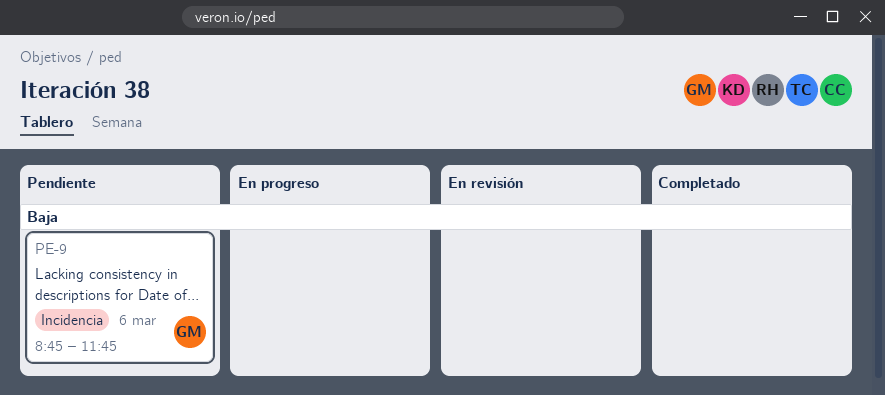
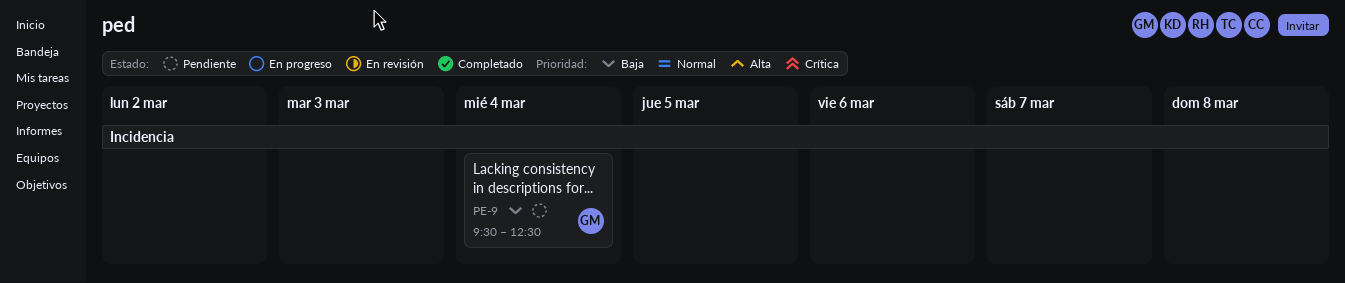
PE-9, day: Mar 6 -> Mar 4
PE-9, begins: 08:45 -> 09:30
PE-9, ends: 11:45 -> 12:30

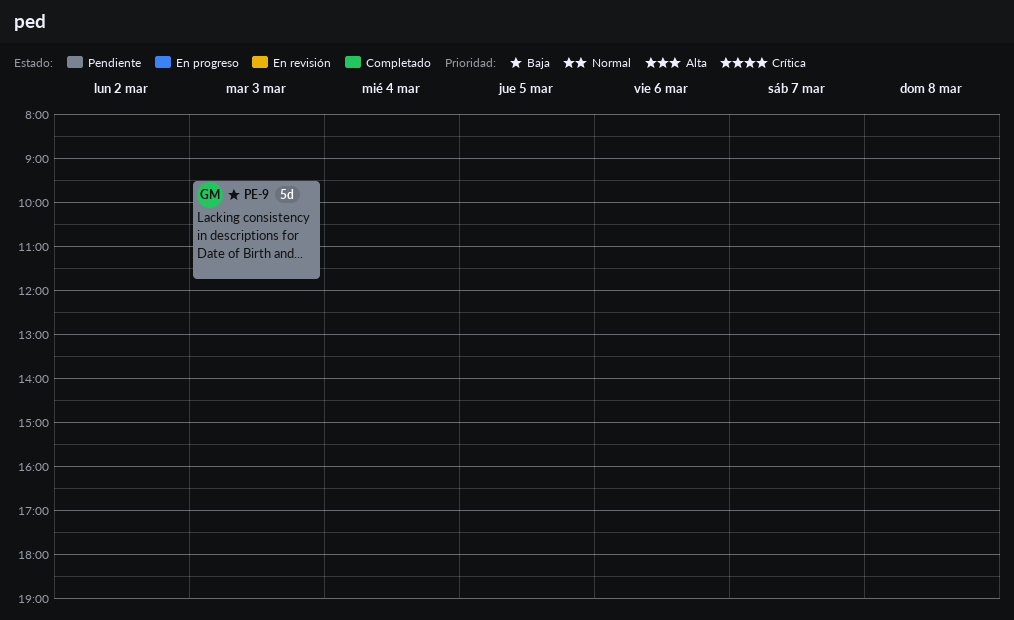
PE-9, day: Mar 4 -> Mar 3
PE-9, ends: 12:30 -> 11:45

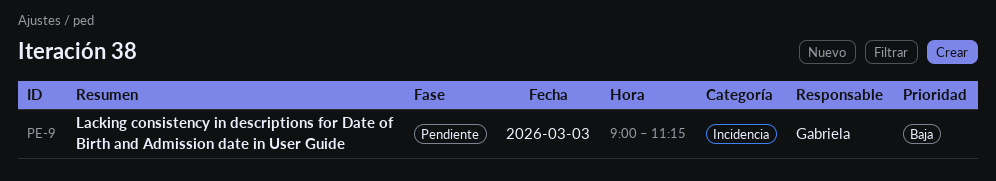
PE-9, begins: 09:30 -> 09:00
PE-9, ends: 11:45 -> 11:15

